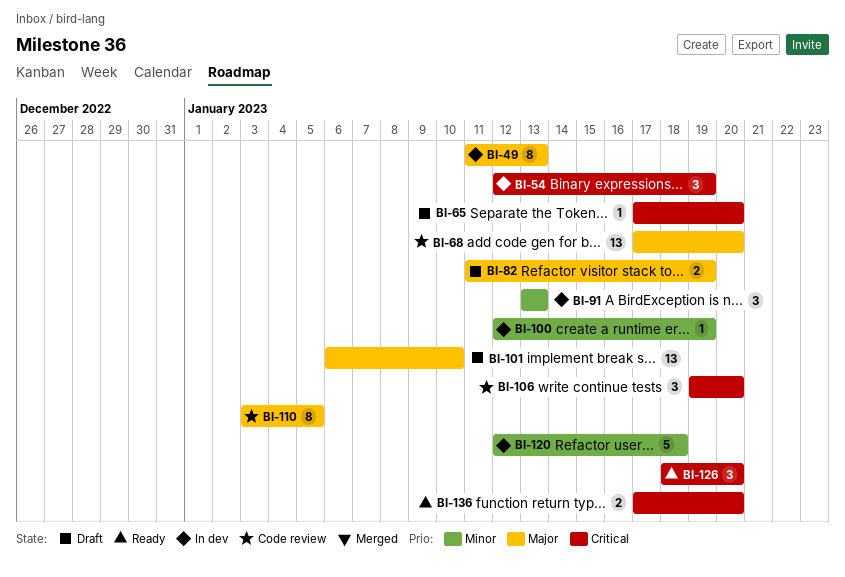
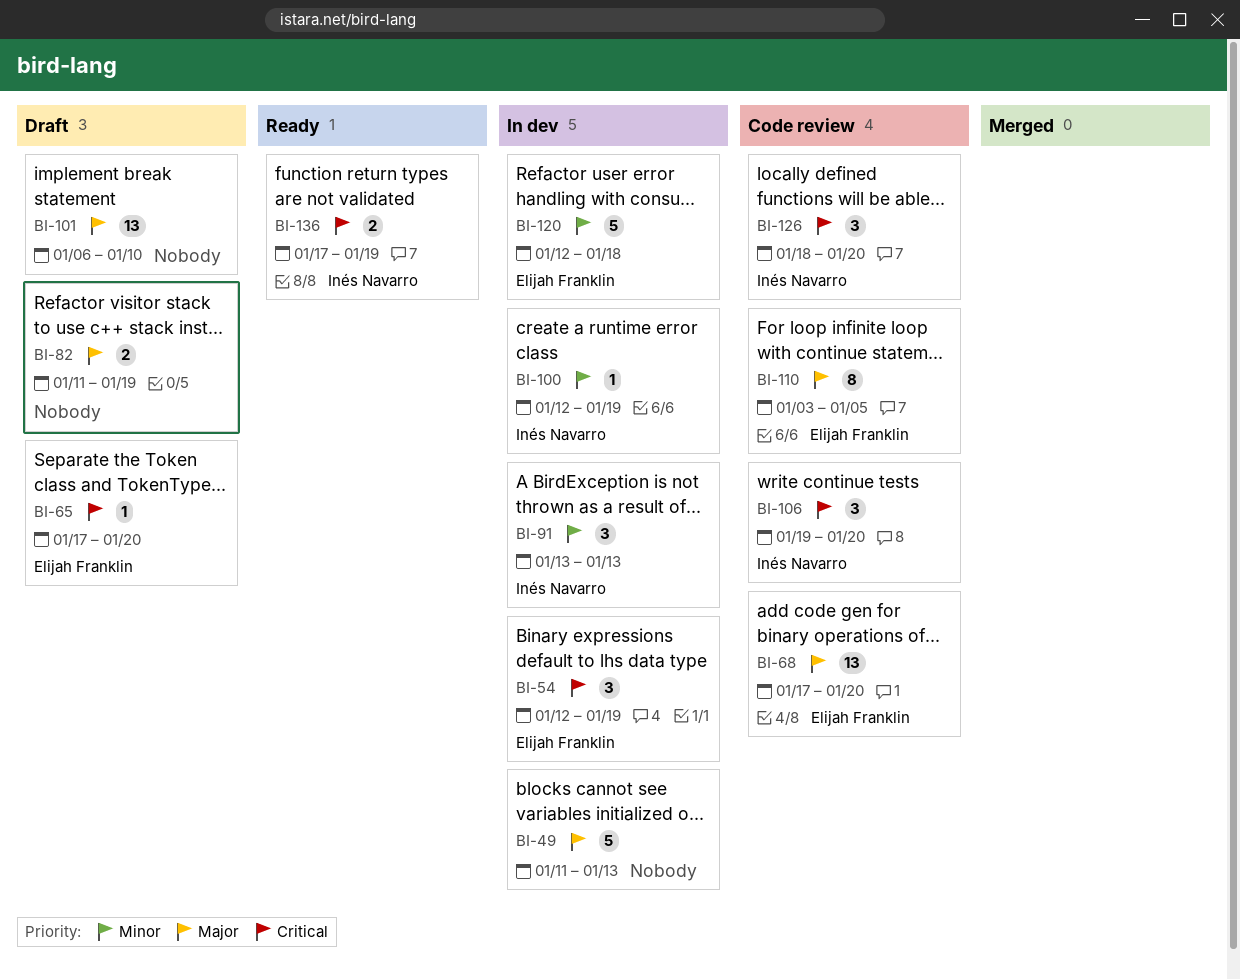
BI-49, estimate: 8 -> 5
BI-126, status: Ready -> Code review
BI-136, due: Jan 20 -> Jan 19

